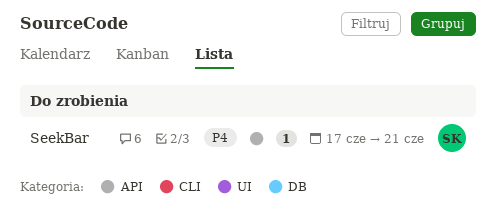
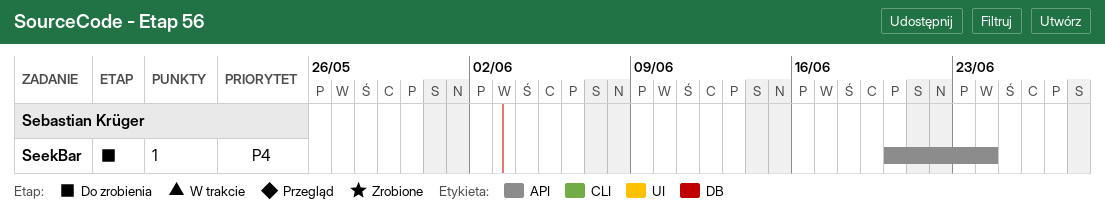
SeekBar, start: Jun 17 -> Jun 20
SeekBar, due: Jun 21 -> Jun 24

